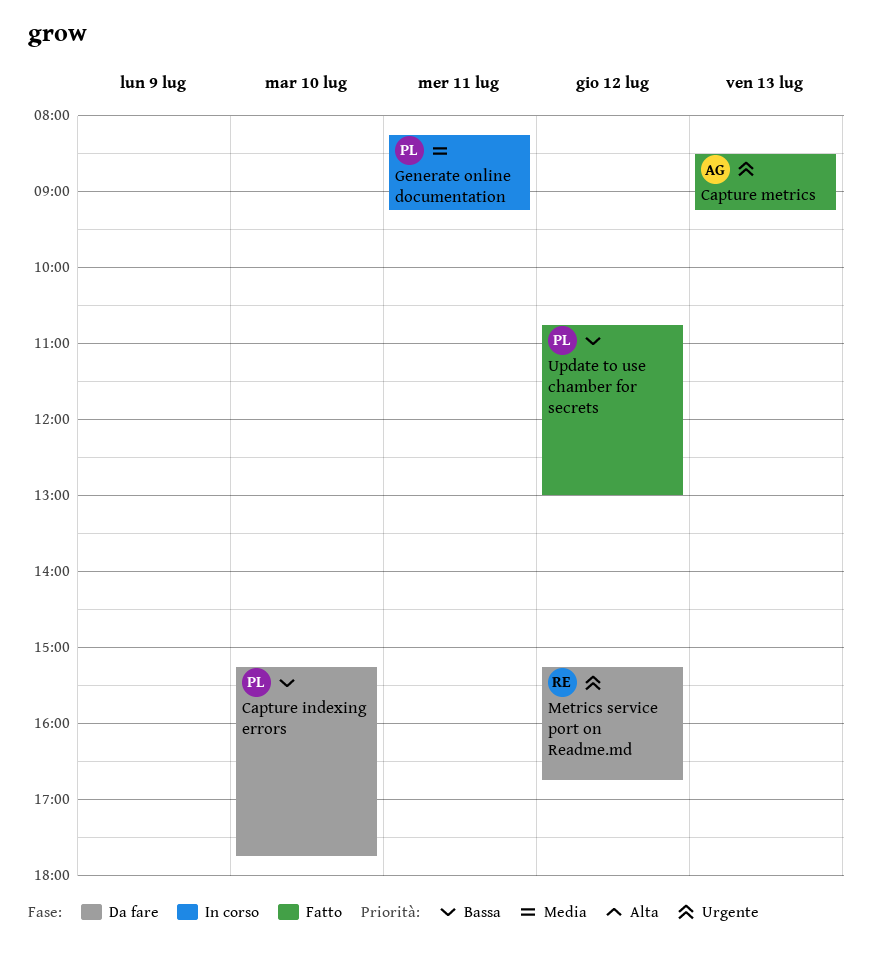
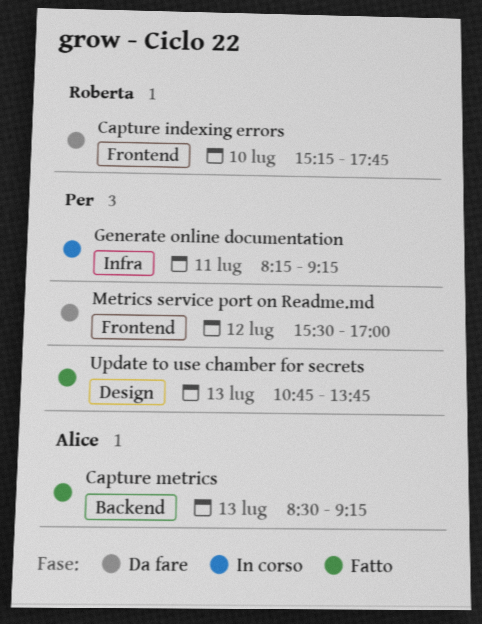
Capture indexing errors, owner: Per -> Roberta
Metrics service port on Readme.md, owner: Roberta -> Per
Metrics service port on Readme.md, begins: 15:15 -> 15:30
Metrics service port on Readme.md, ends: 16:45 -> 17:00
Update to use chamber for secrets, day: Jul 12 -> Jul 13
Update to use chamber for secrets, ends: 13:00 -> 13:45

